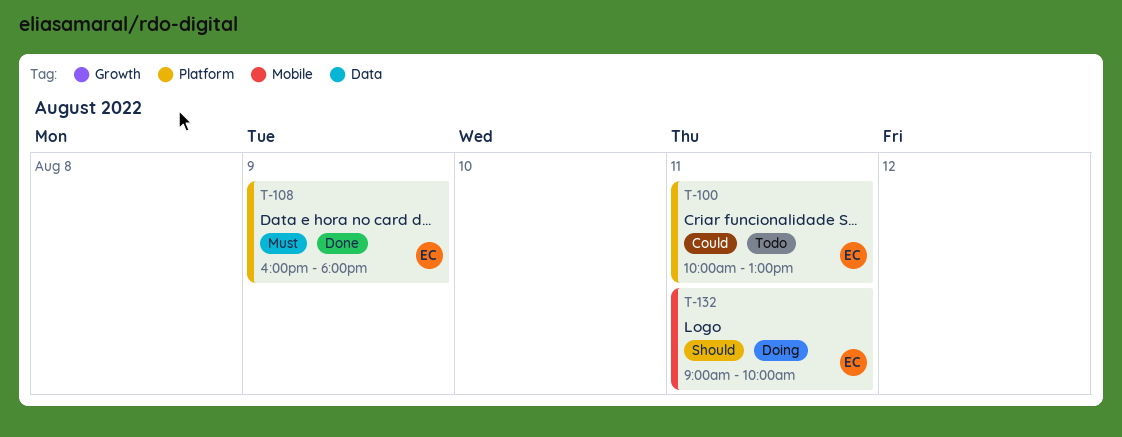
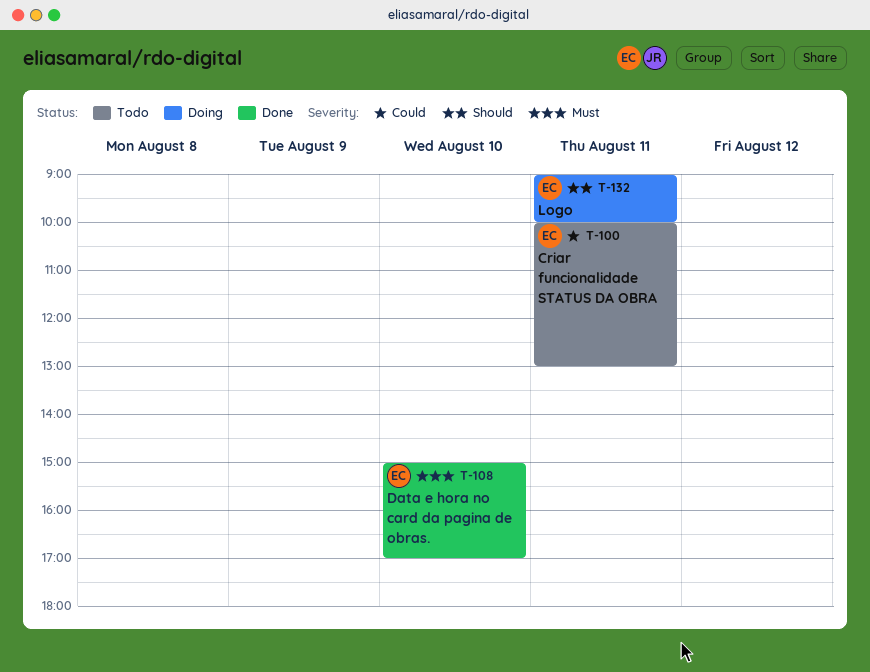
T-108, day: Aug 9 -> Aug 10
T-108, begins: 16:00 -> 15:00
T-108, ends: 18:00 -> 17:00

